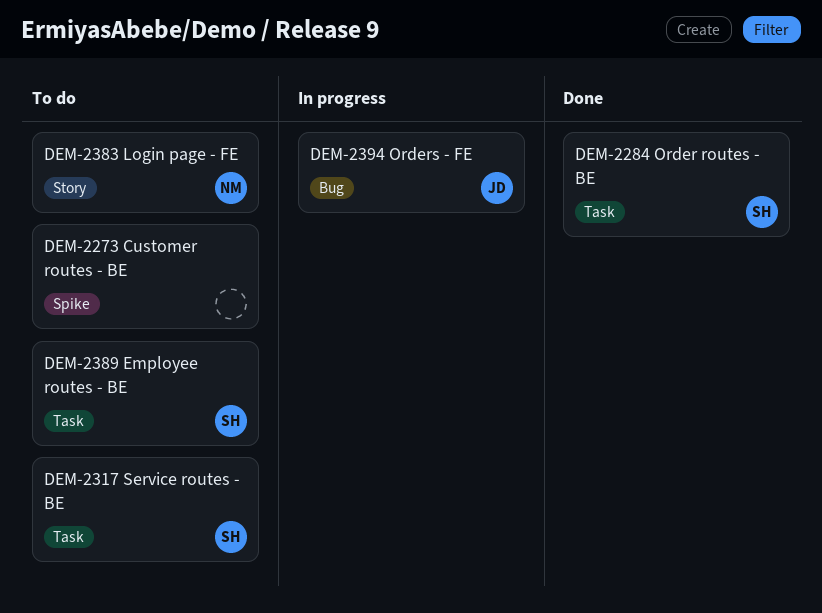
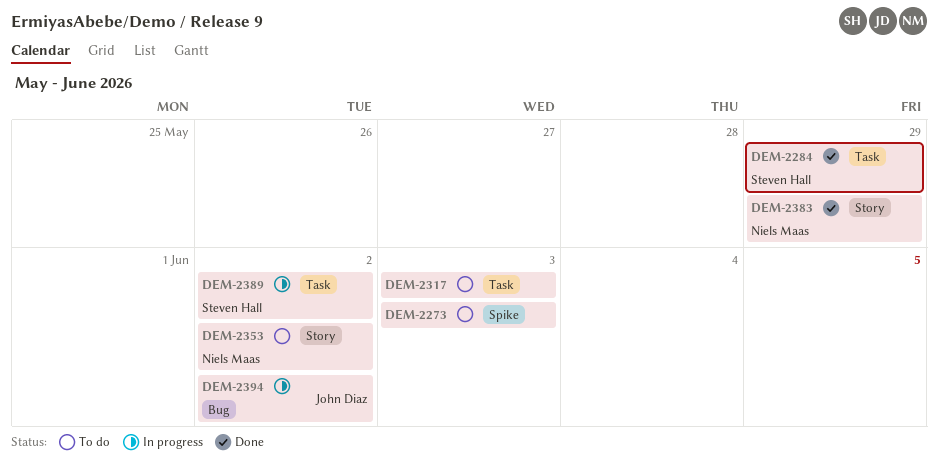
DEM-2317, owner: Steven Hall -> none
DEM-2353: none -> present
DEM-2383, status: To do -> Done
DEM-2389, status: To do -> In progress

